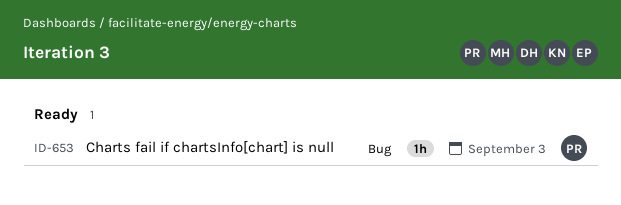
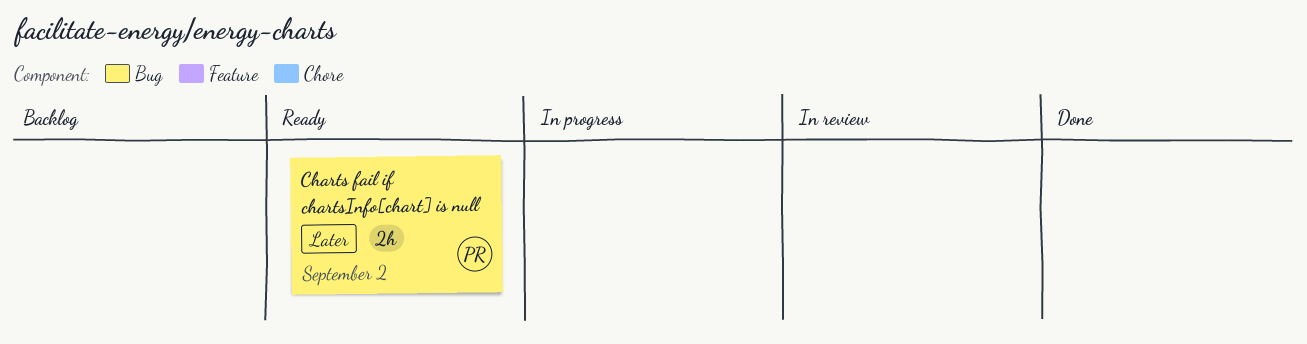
Charts fail if chartsInfo[chart] is null, estimate: 1h -> 2h
Charts fail if chartsInfo[chart] is null, due: Sep 3 -> Sep 2

